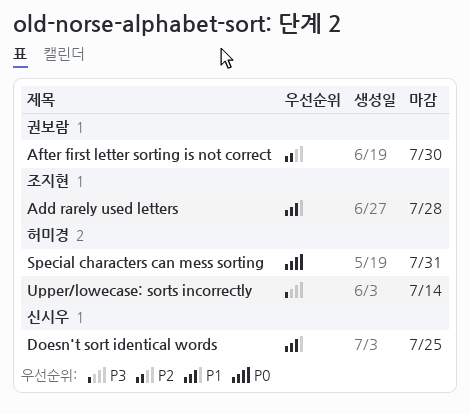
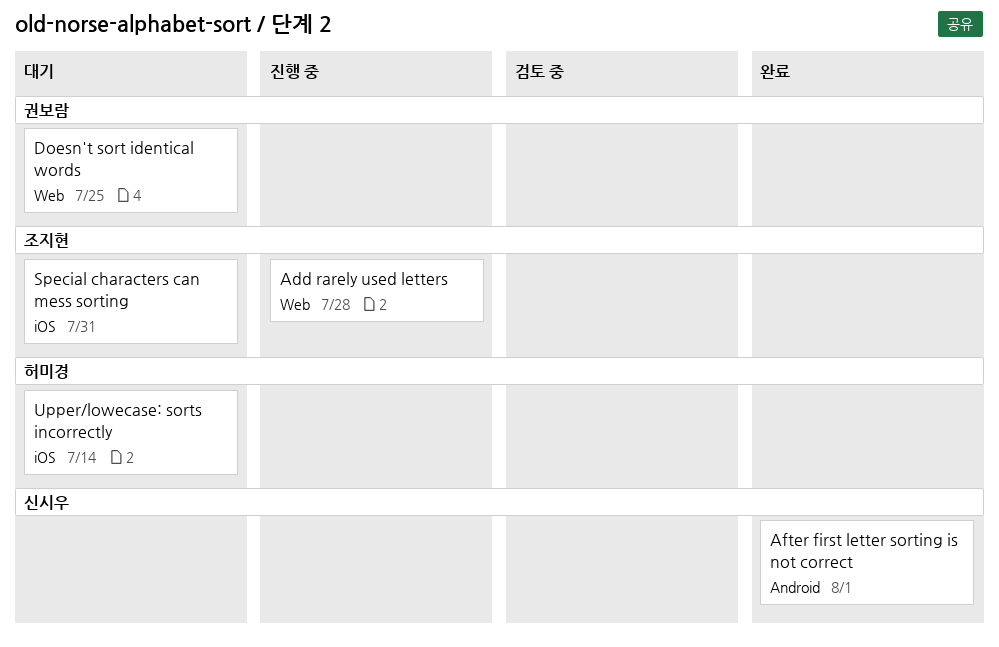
After first letter sorting is not correct, owner: 권보람 -> 신시우
After first letter sorting is not correct, due: Jul 30 -> Aug 1
Doesn't sort identical words, owner: 신시우 -> 권보람
Special characters can mess sorting, owner: 허미경 -> 조지현

